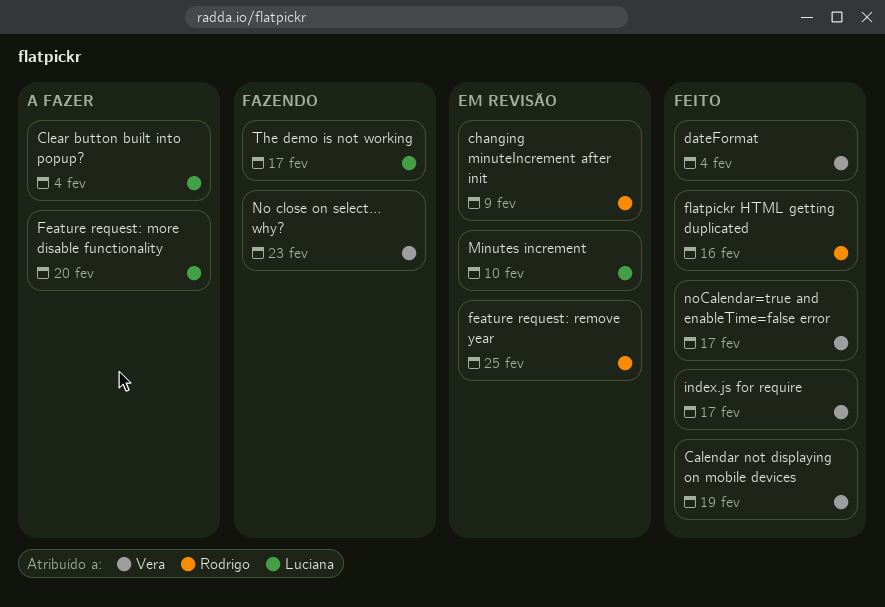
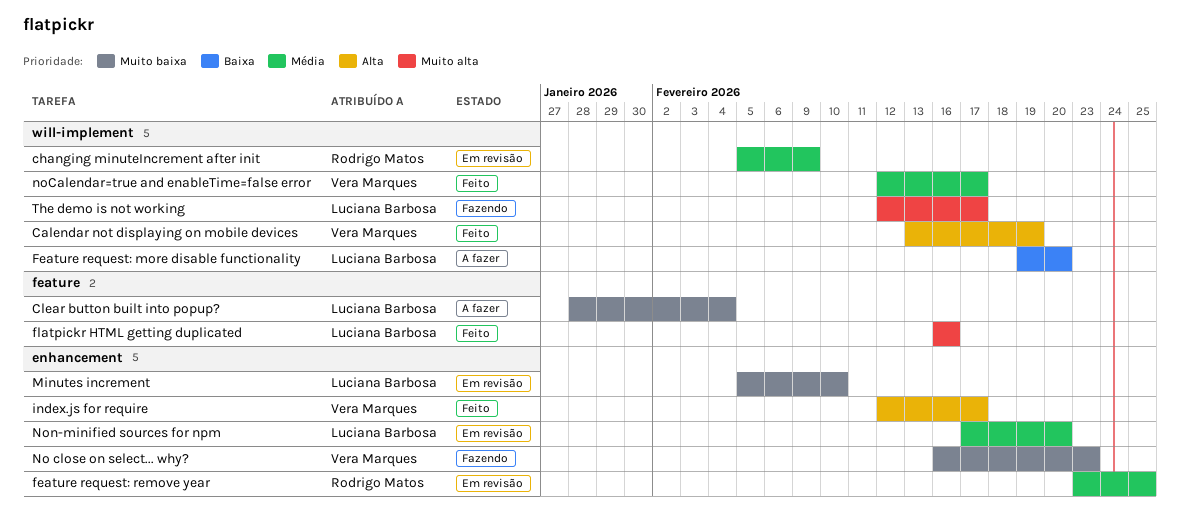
dateFormat: present -> none
flatpickr HTML getting duplicated, owner: Rodrigo Matos -> Luciana Barbosa
Non-minified sources for npm: none -> present

